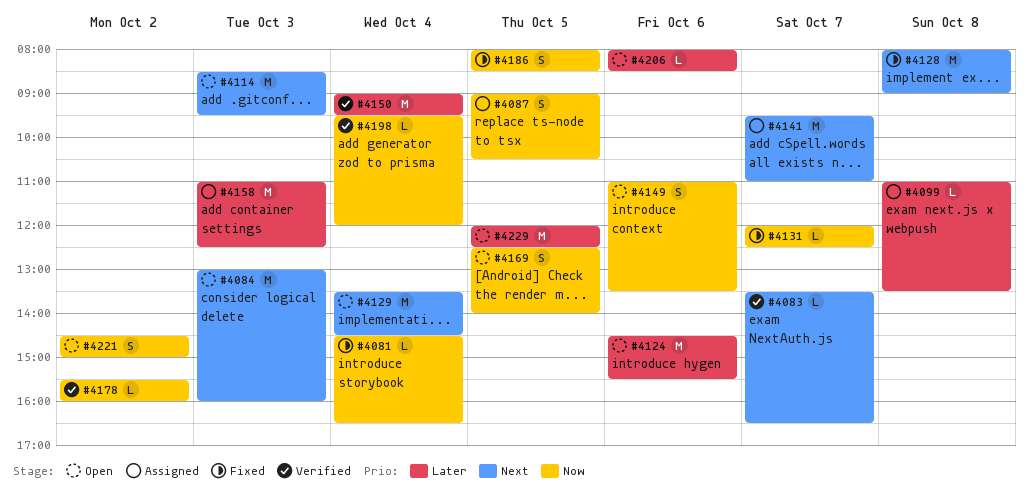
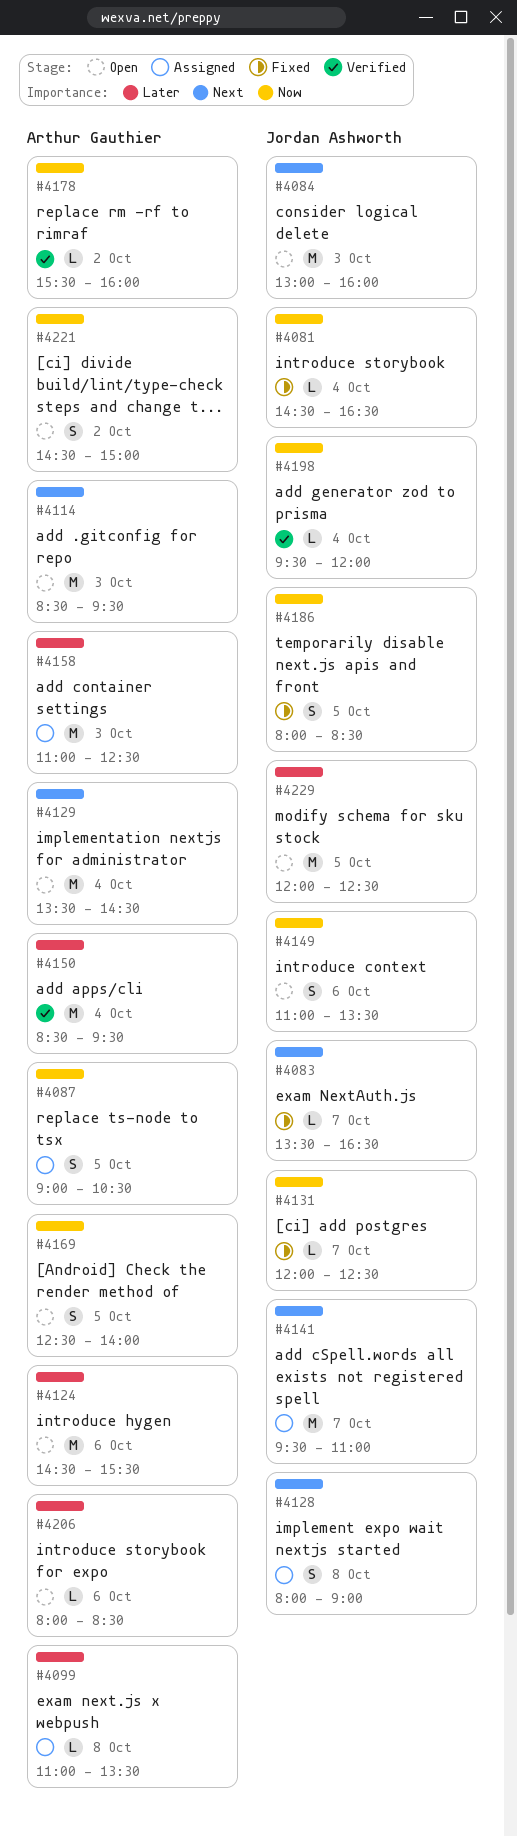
#4083, status: Verified -> Fixed
#4128, status: Fixed -> Assigned
#4128, estimate: M -> S
#4150, begins: 09:00 -> 08:30

